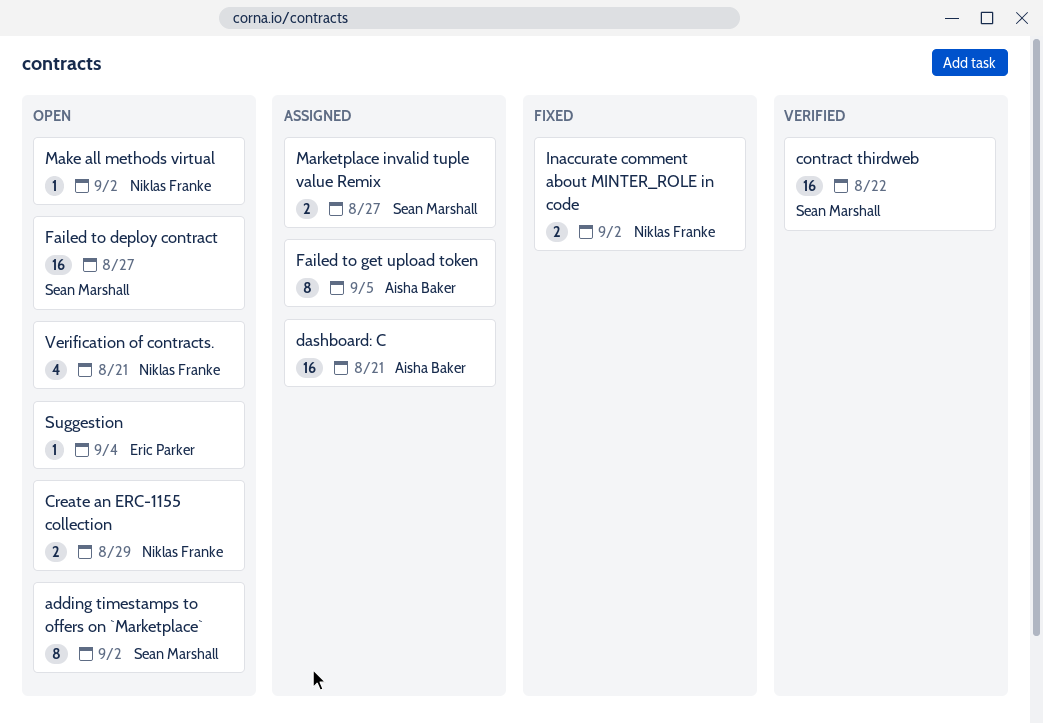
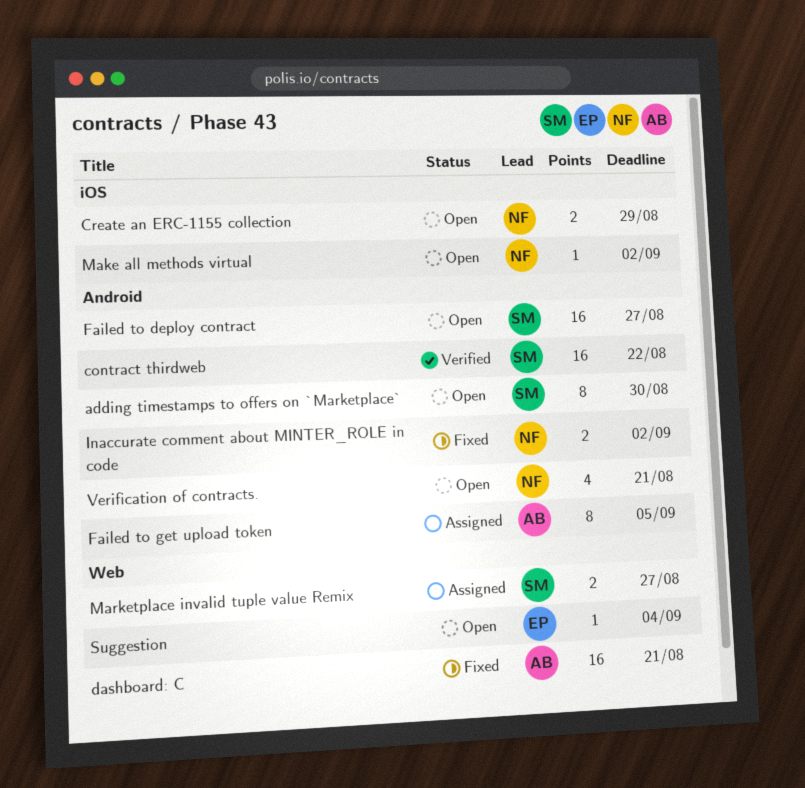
adding timestamps to offers on `Marketplace`, due: Sep 2 -> Aug 30
dashboard: C, status: Assigned -> Fixed

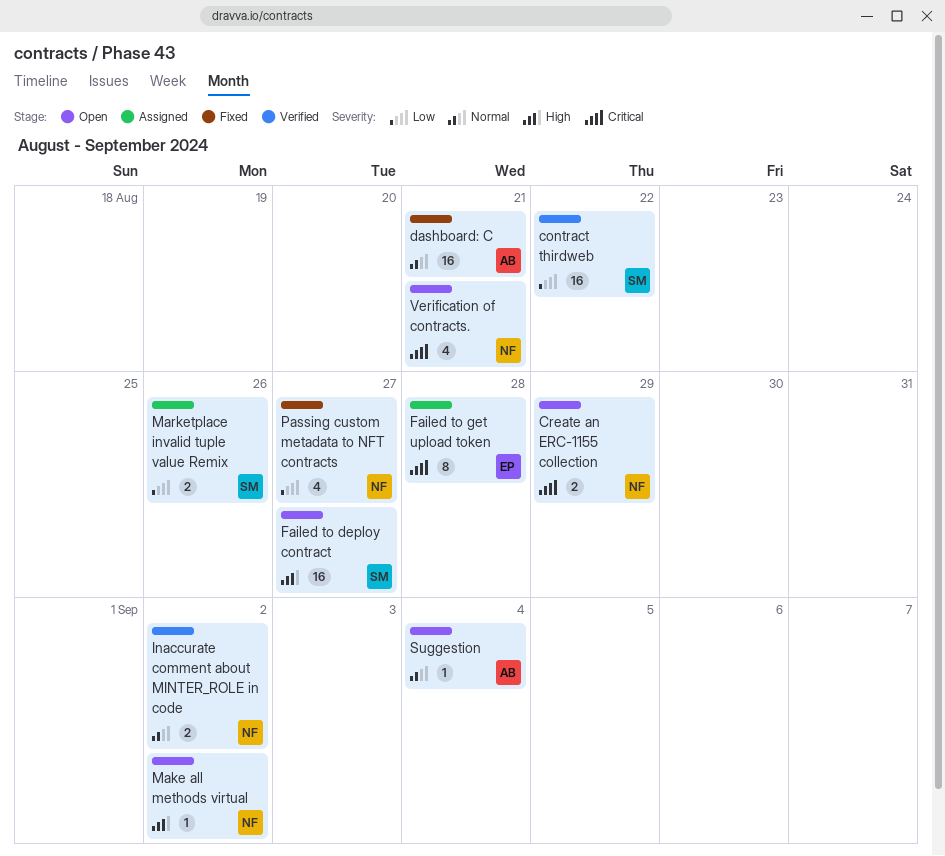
adding timestamps to offers on `Marketplace`: present -> none
Failed to get upload token, owner: AB -> EP
Failed to get upload token, due: Sep 5 -> Aug 28
Inaccurate comment about MINTER_ROLE in code, status: Fixed -> Verified
Marketplace invalid tuple value Remix, due: Aug 27 -> Aug 26
Passing custom metadata to NFT contracts: none -> present
Suggestion, owner: EP -> AB

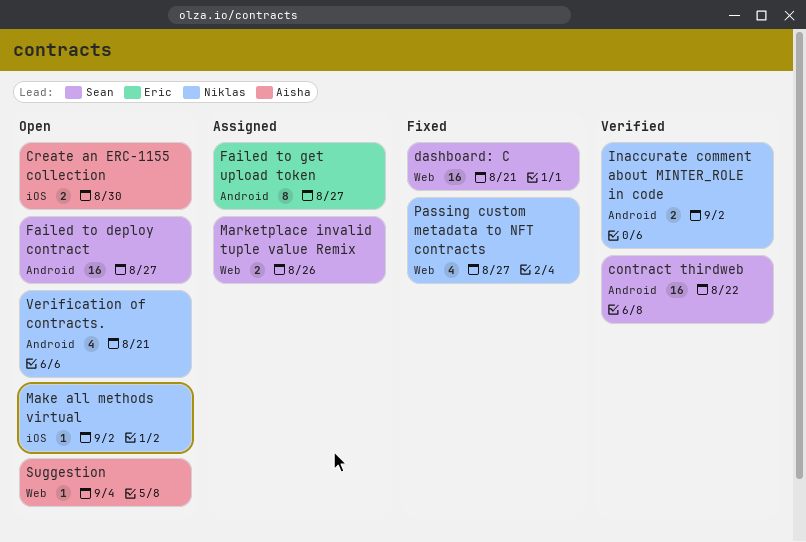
Create an ERC-1155 collection, owner: Niklas -> Aisha
Create an ERC-1155 collection, due: Aug 29 -> Aug 30
dashboard: C, owner: Aisha -> Sean
Failed to get upload token, due: Aug 28 -> Aug 27

